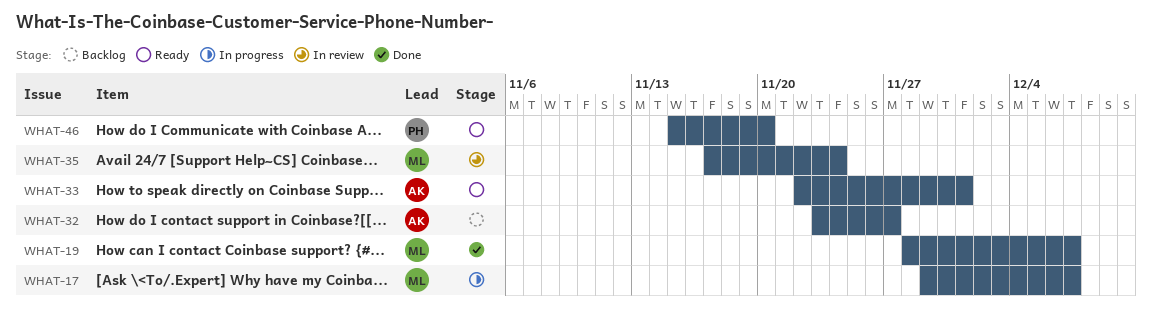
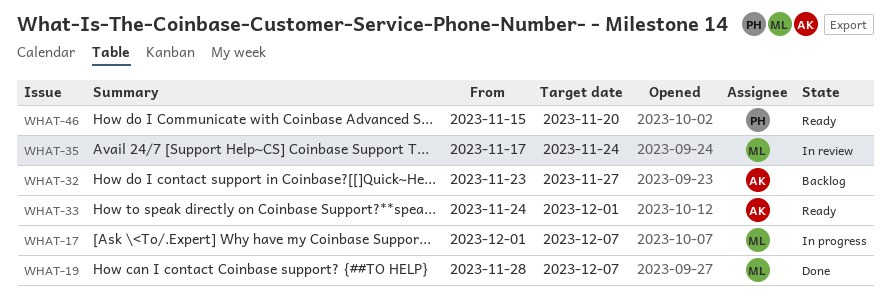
WHAT-17, start: Nov 29 -> Dec 1
WHAT-33, start: Nov 22 -> Nov 24

